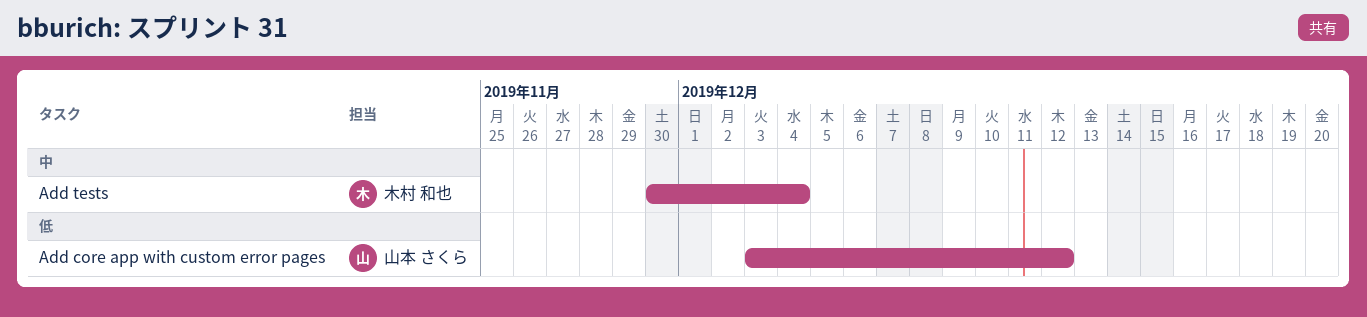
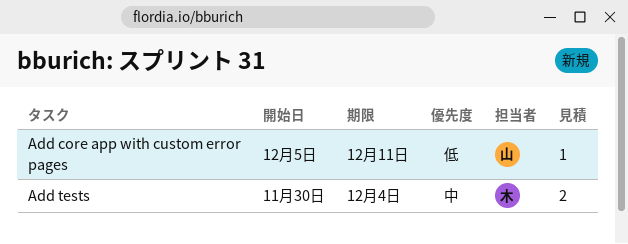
Add core app with custom error pages, start: Dec 3 -> Dec 5
Add core app with custom error pages, due: Dec 12 -> Dec 11

